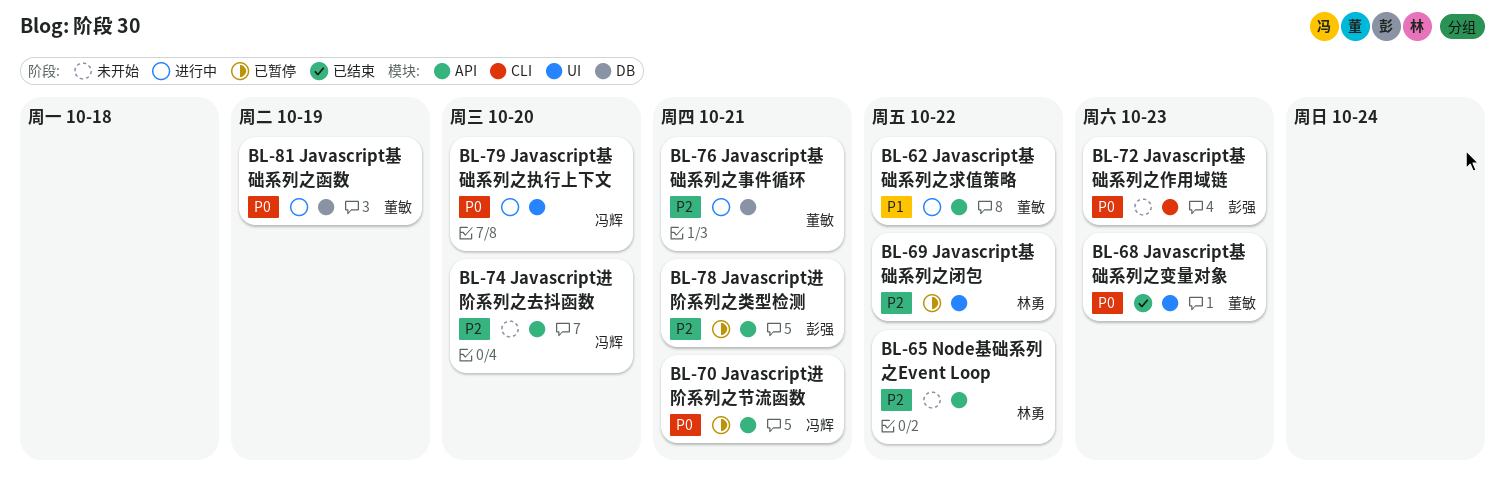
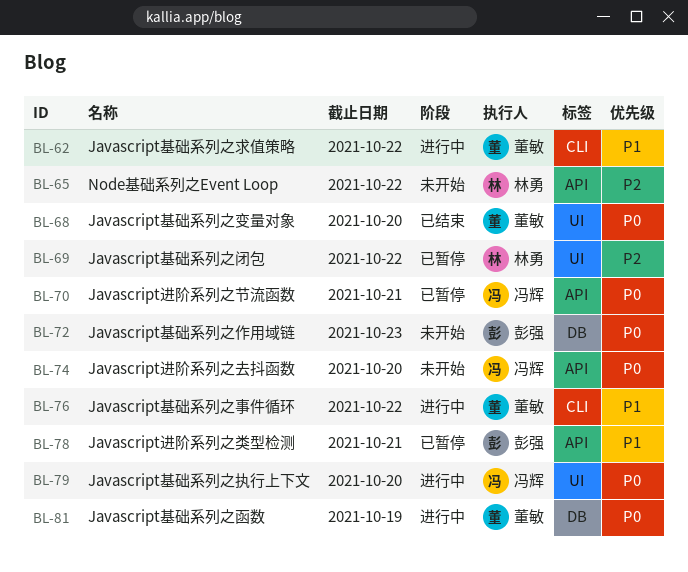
BL-62, label: API -> CLI
BL-68, due: Oct 23 -> Oct 20
BL-72, label: CLI -> DB
BL-74, priority: P2 -> P0
BL-76, priority: P2 -> P1
BL-76, label: DB -> CLI
BL-76, due: Oct 21 -> Oct 22
BL-78, priority: P2 -> P1

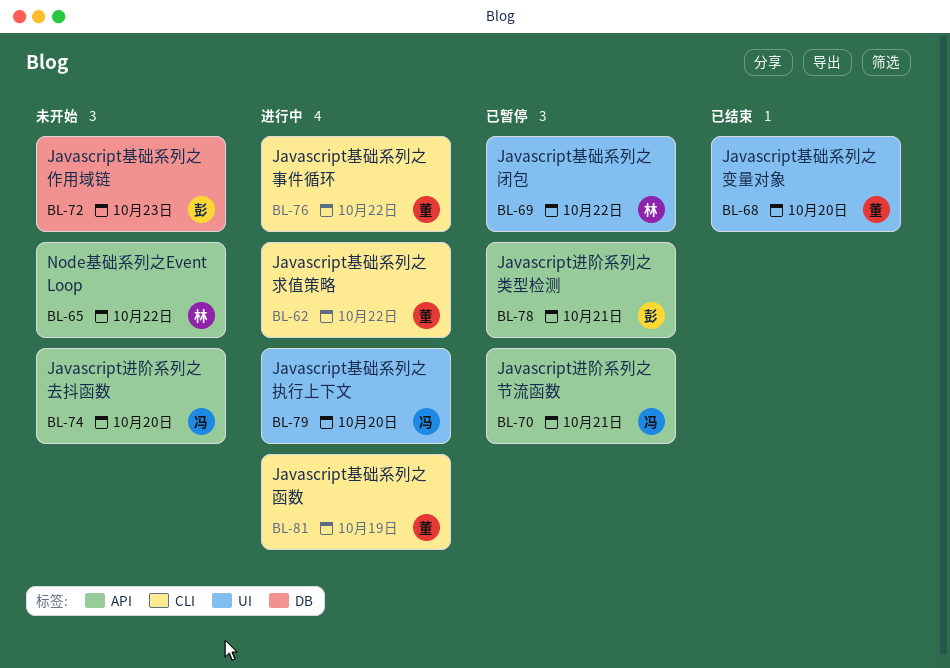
BL-81, label: DB -> CLI

